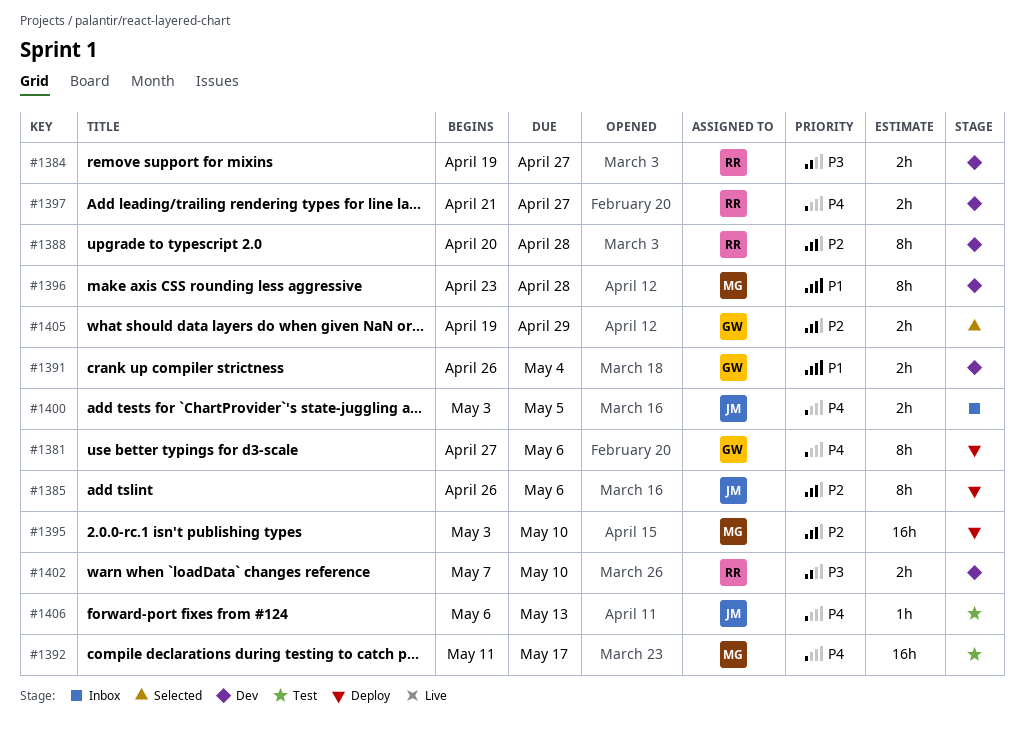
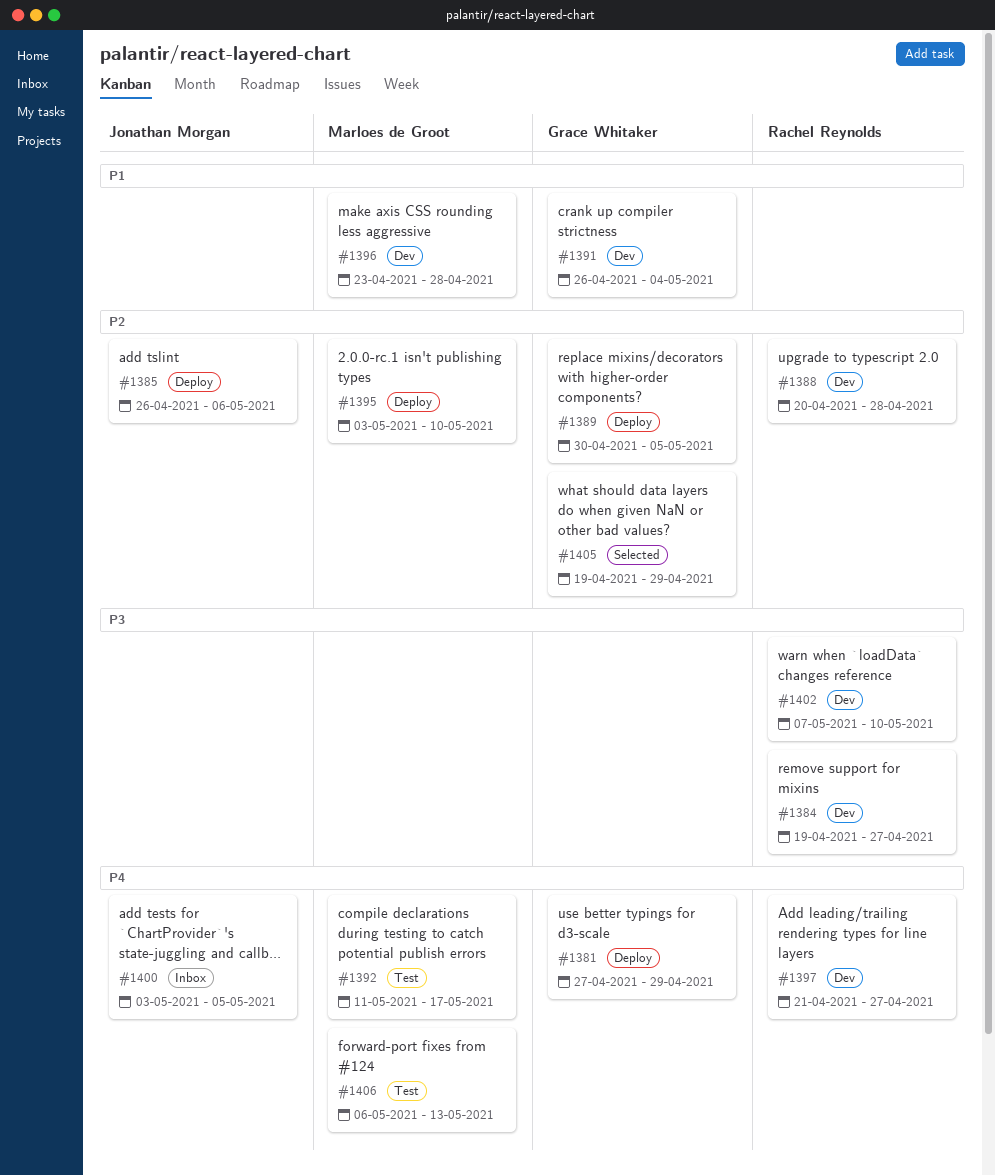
#1381, due: May 6 -> Apr 29
#1389: none -> present
#1406, owner: Jonathan Morgan -> Marloes de Groot

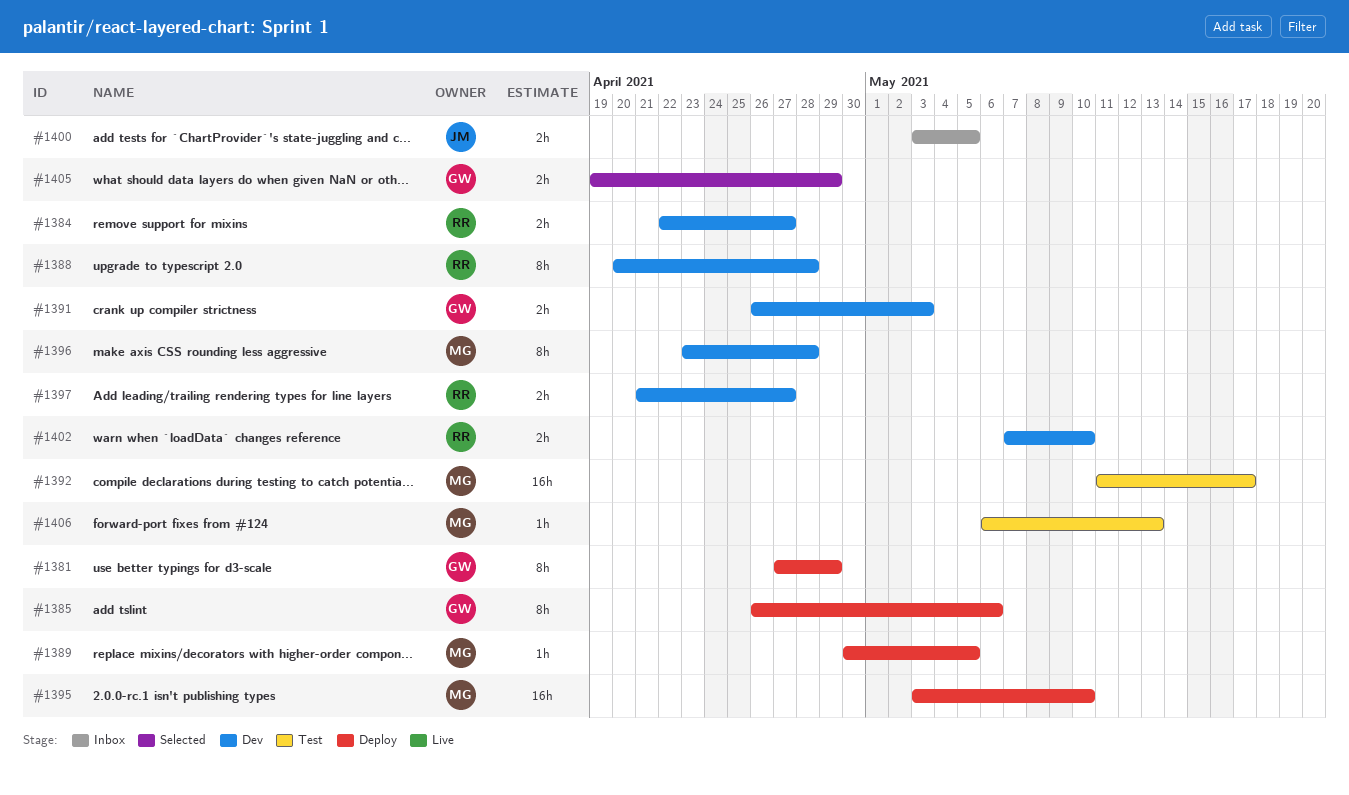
#1384, start: Apr 19 -> Apr 22
#1385, owner: Jonathan Morgan -> Grace Whitaker
#1389, owner: Grace Whitaker -> Marloes de Groot
#1391, due: May 4 -> May 3

